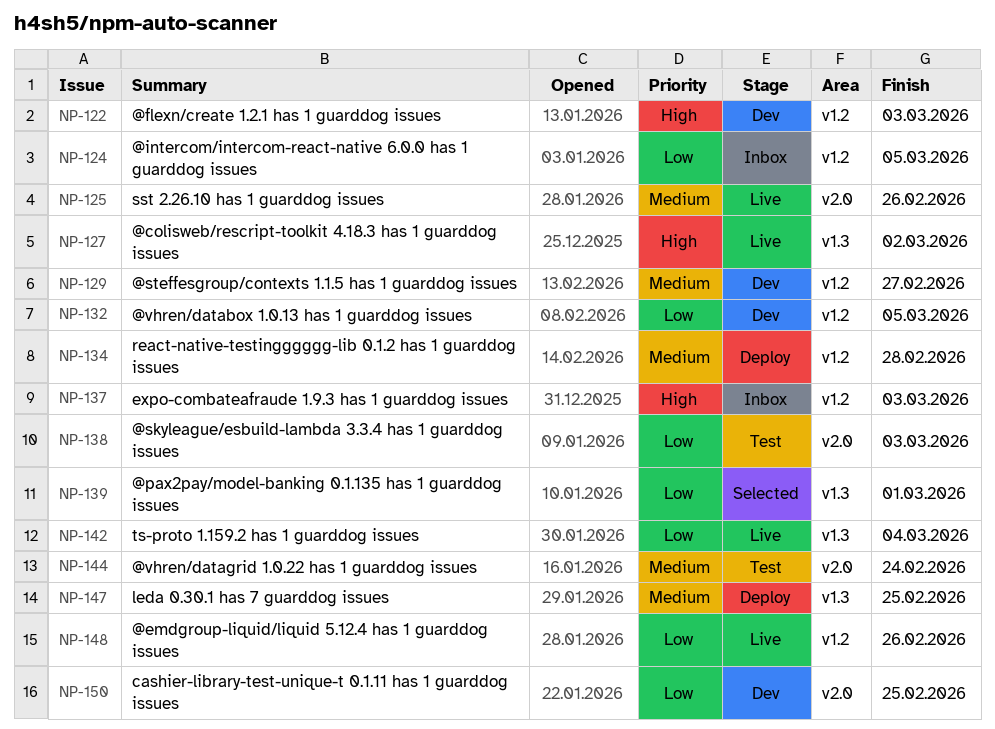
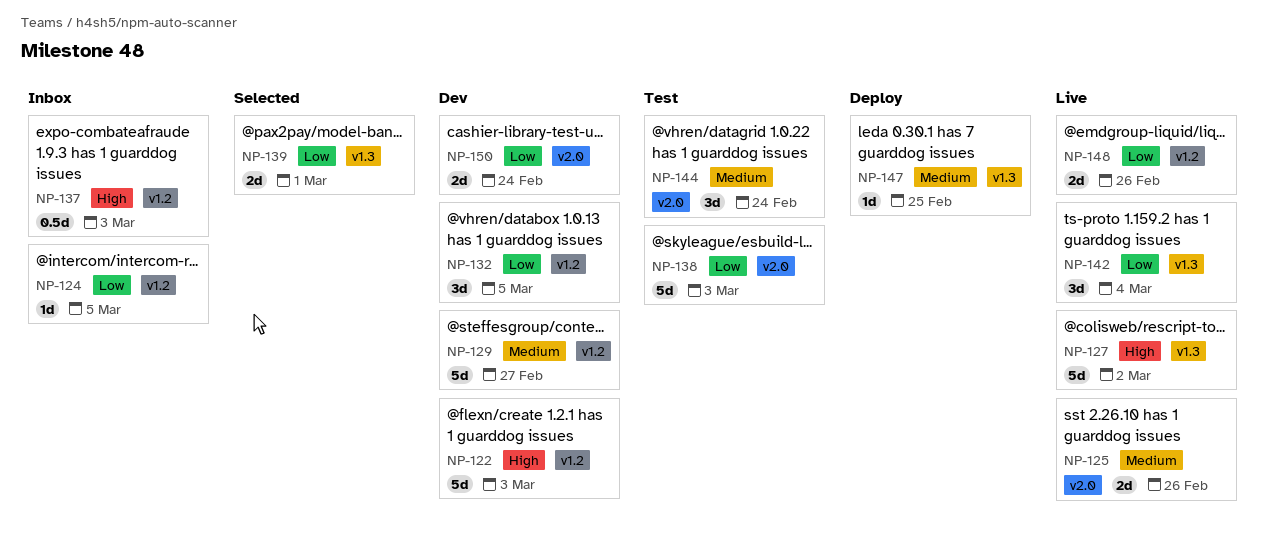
NP-134: present -> none
NP-150, due: Feb 25 -> Feb 24

